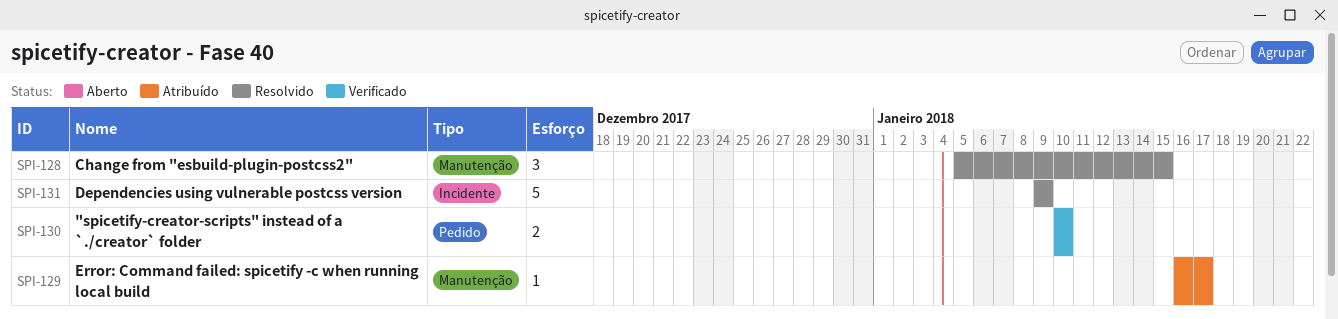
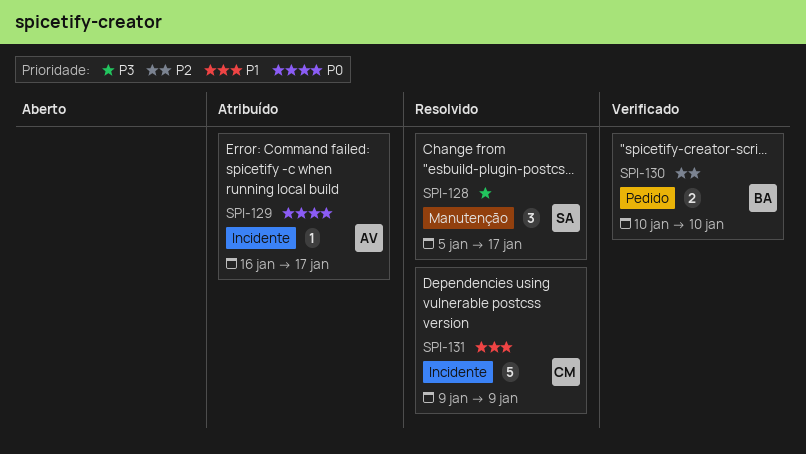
SPI-128, due: Jan 15 -> Jan 17
SPI-129, label: Manutenção -> Incidente

